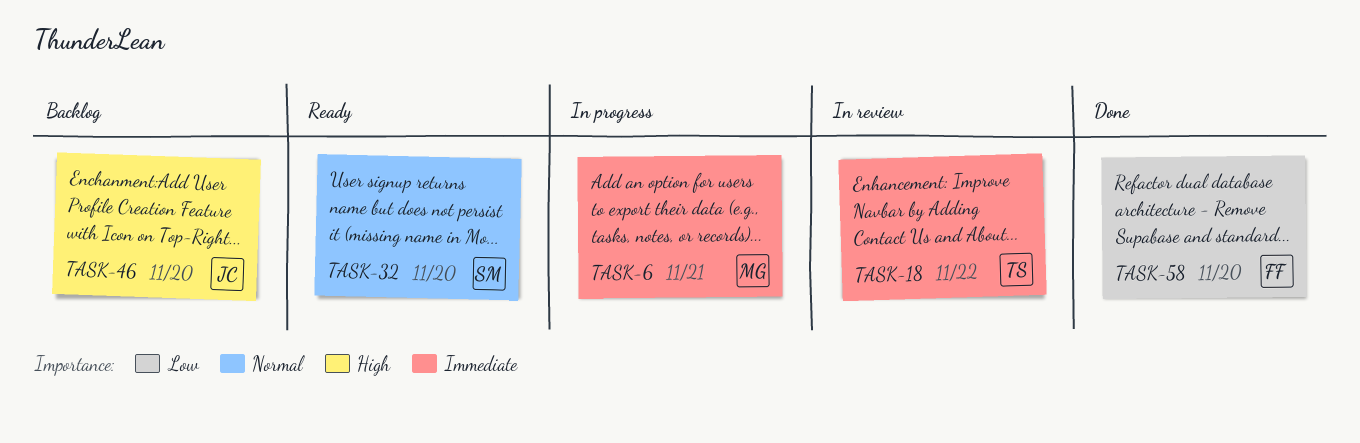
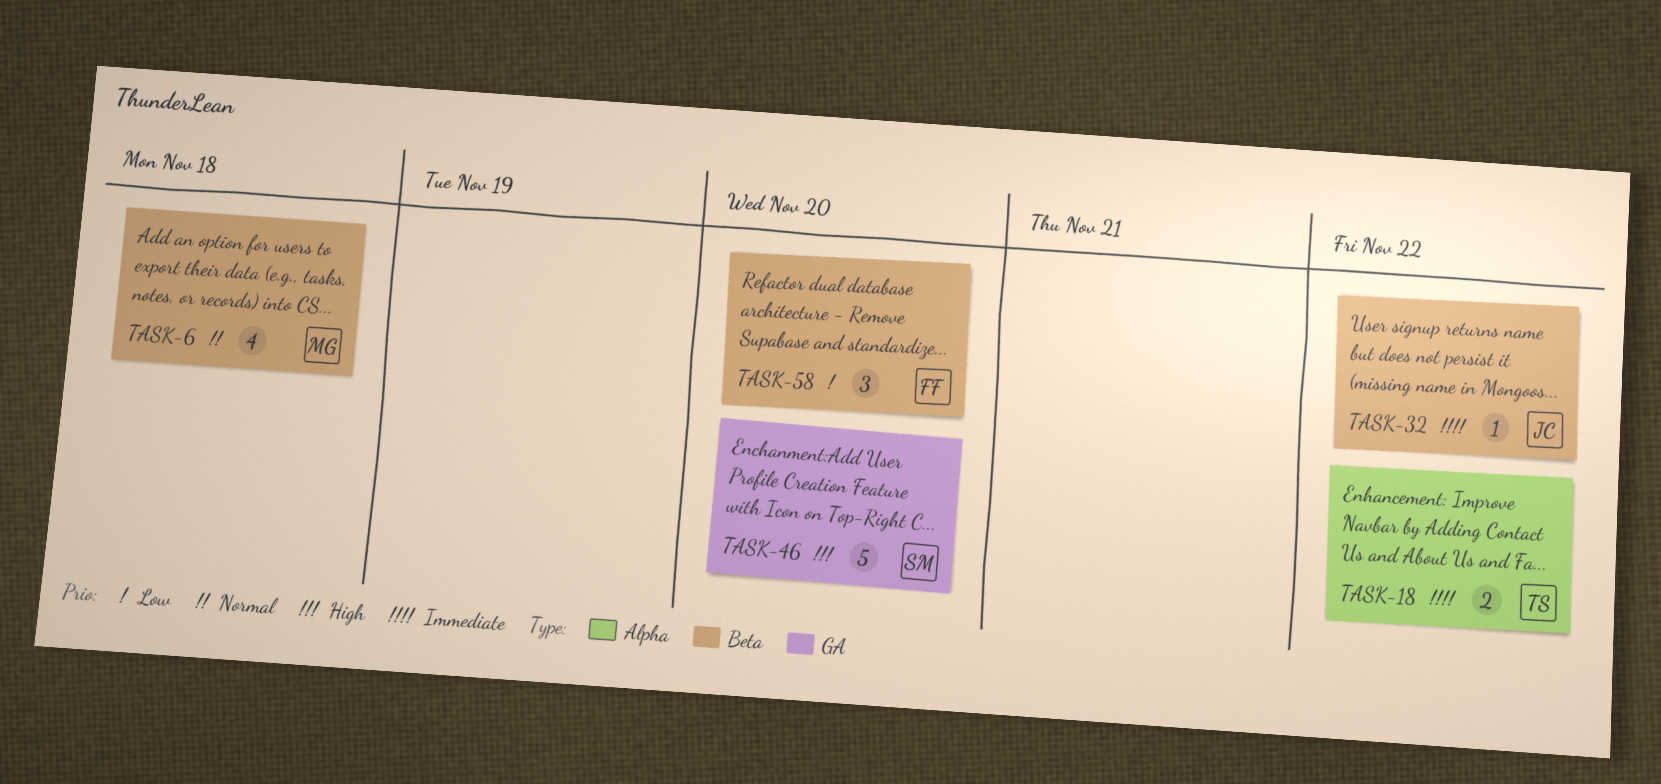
TASK-6, priority: Immediate -> Normal
TASK-6, due: Nov 21 -> Nov 18
TASK-32, owner: SM -> JC
TASK-32, priority: Normal -> Immediate
TASK-32, due: Nov 20 -> Nov 22
TASK-46, owner: JC -> SM

